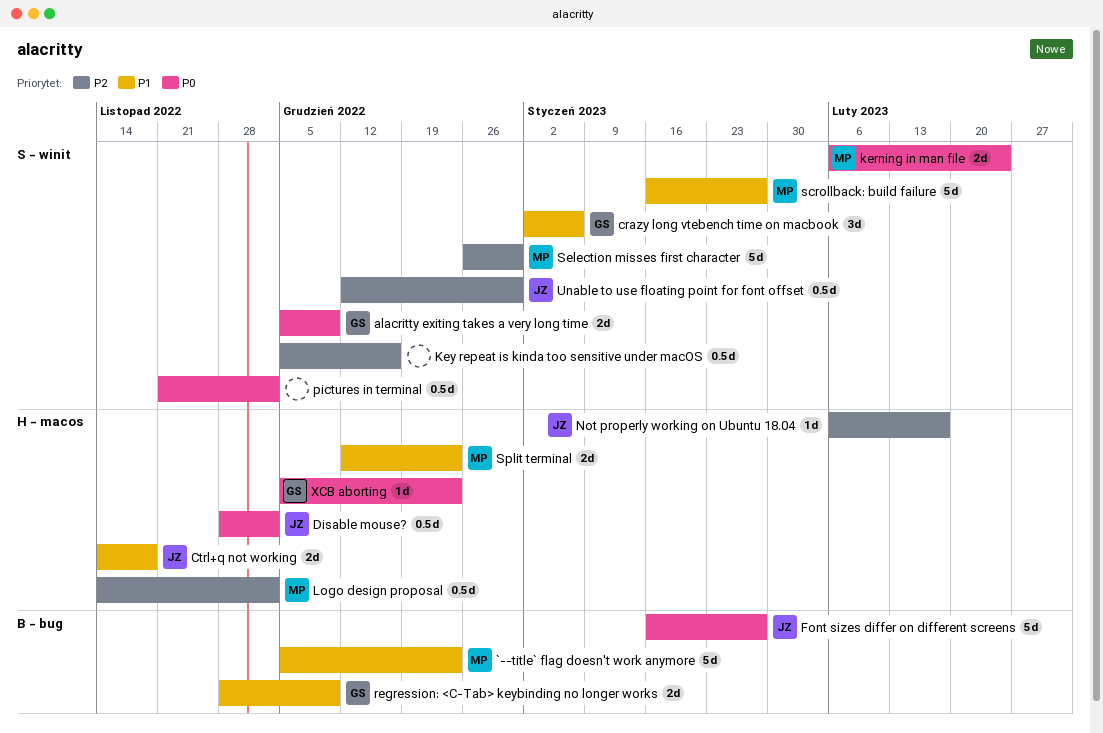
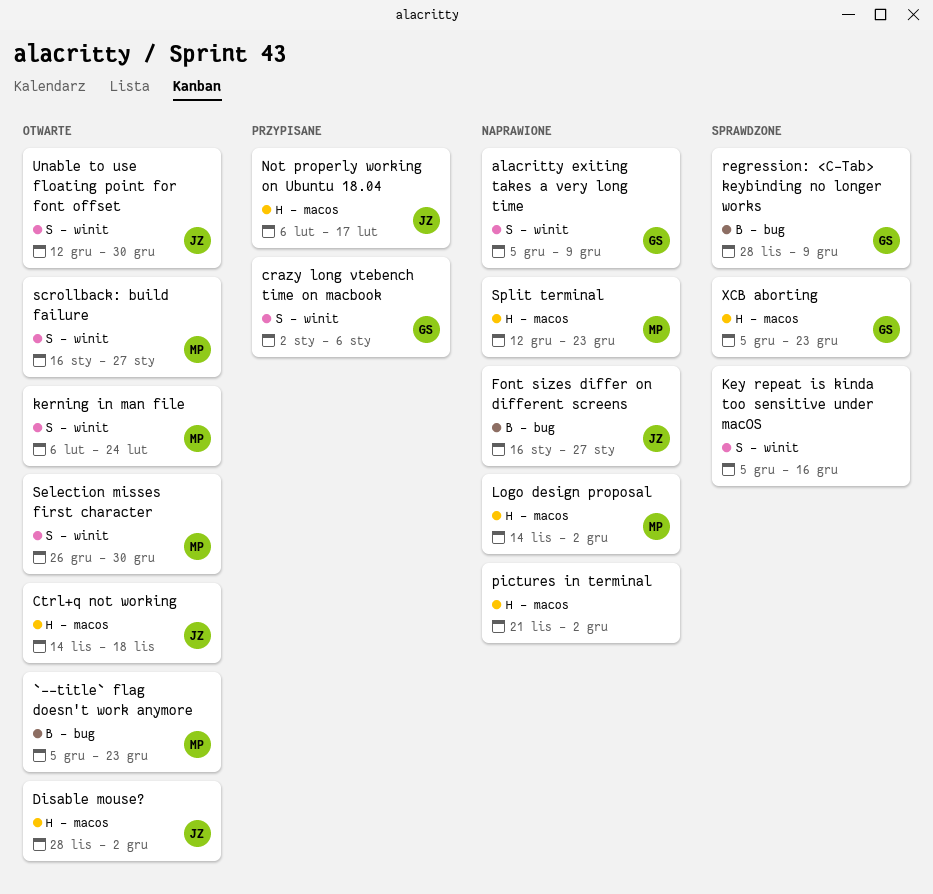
pictures in terminal, label: S - winit -> H - macos

